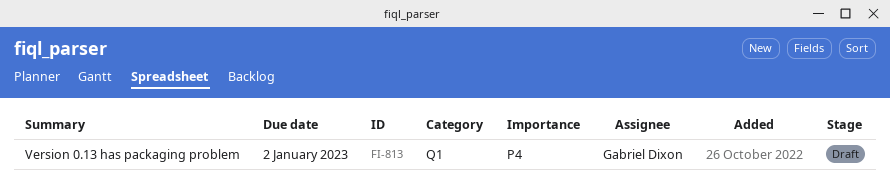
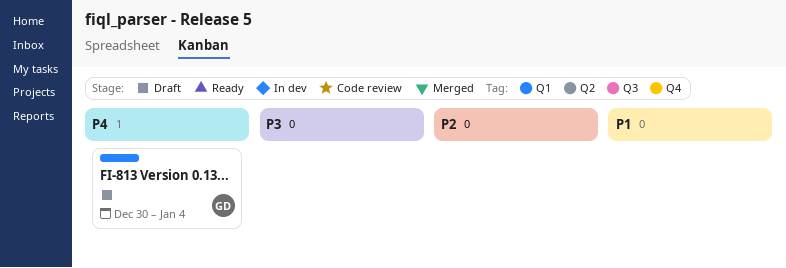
FI-813, due: Jan 2 -> Jan 4

